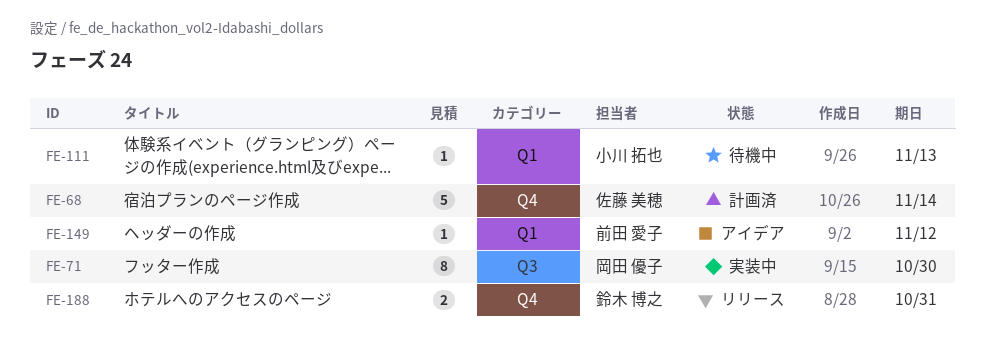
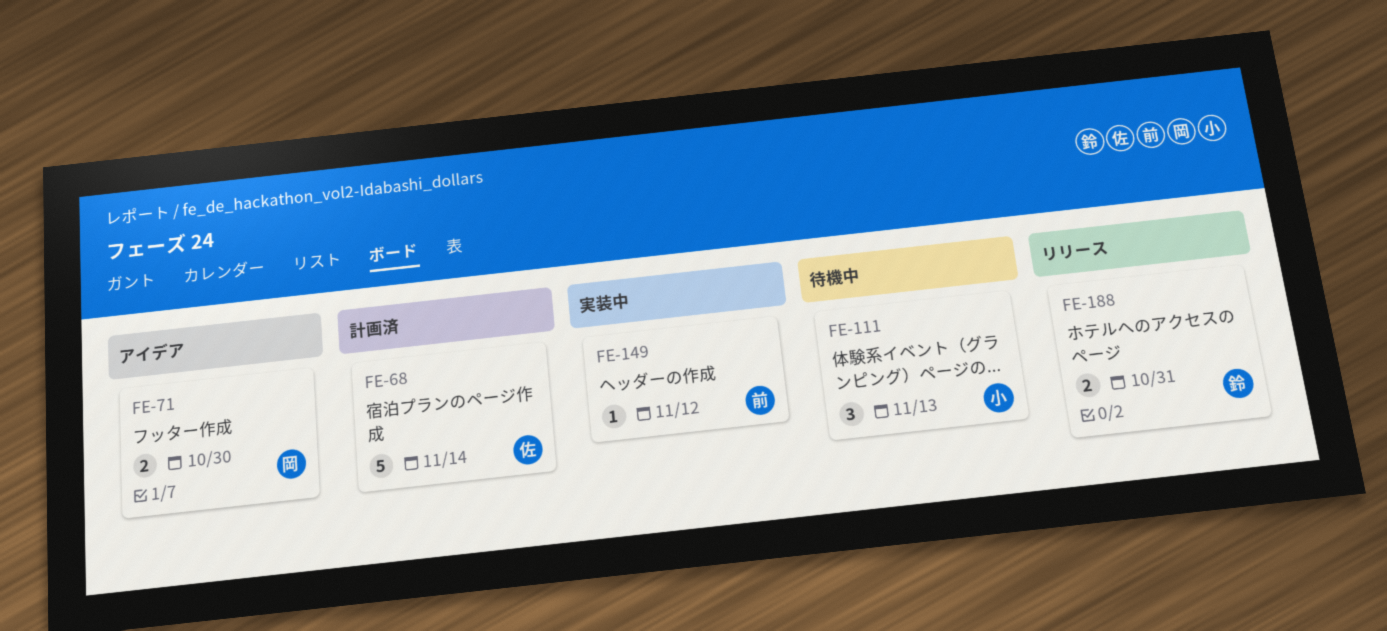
FE-71, status: 実装中 -> アイデア
FE-71, estimate: 8 -> 2
FE-111, estimate: 1 -> 3
FE-149, status: アイデア -> 実装中

